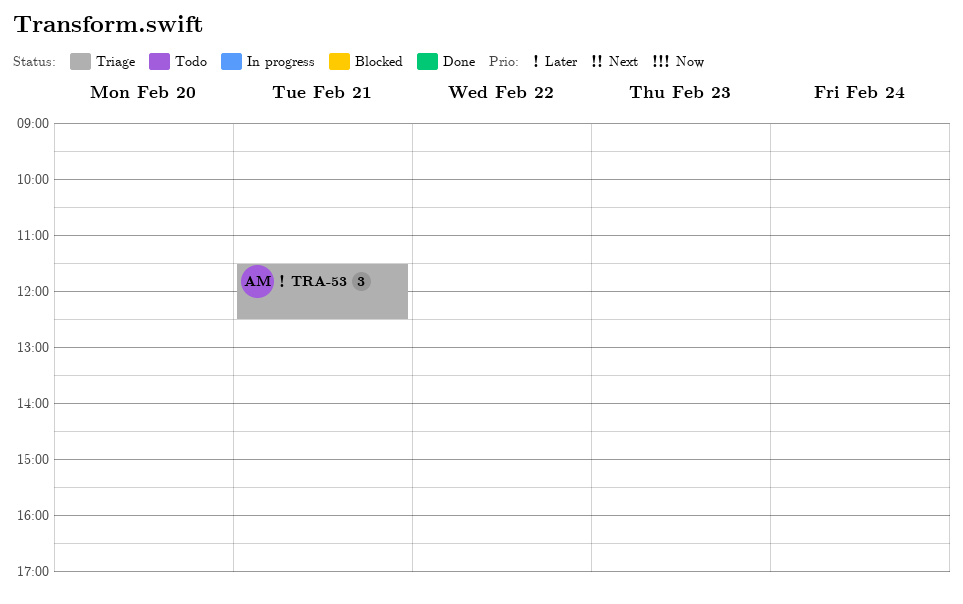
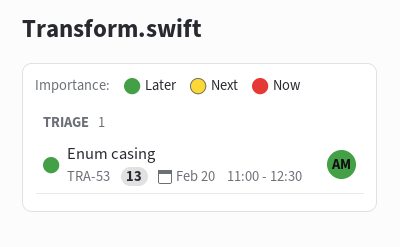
TRA-53, estimate: 3 -> 13
TRA-53, day: Feb 21 -> Feb 20
TRA-53, begins: 11:30 -> 11:00

